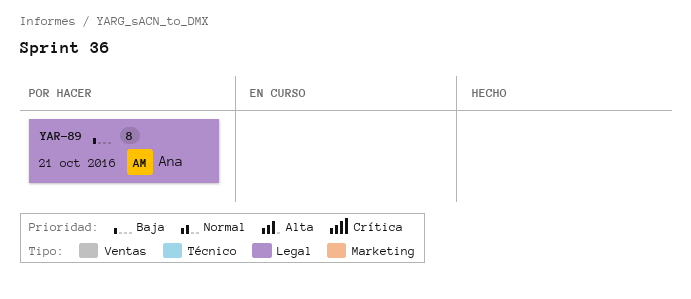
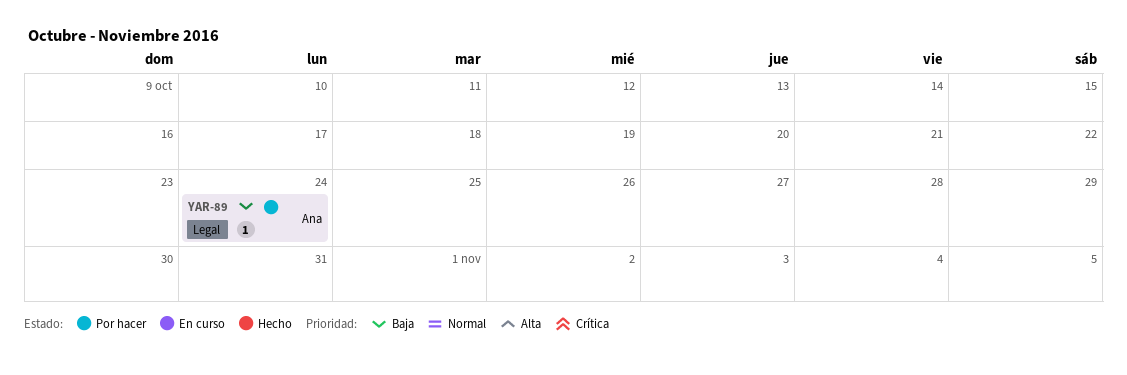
YAR-89, estimate: 8 -> 1
YAR-89, due: Oct 21 -> Oct 24

